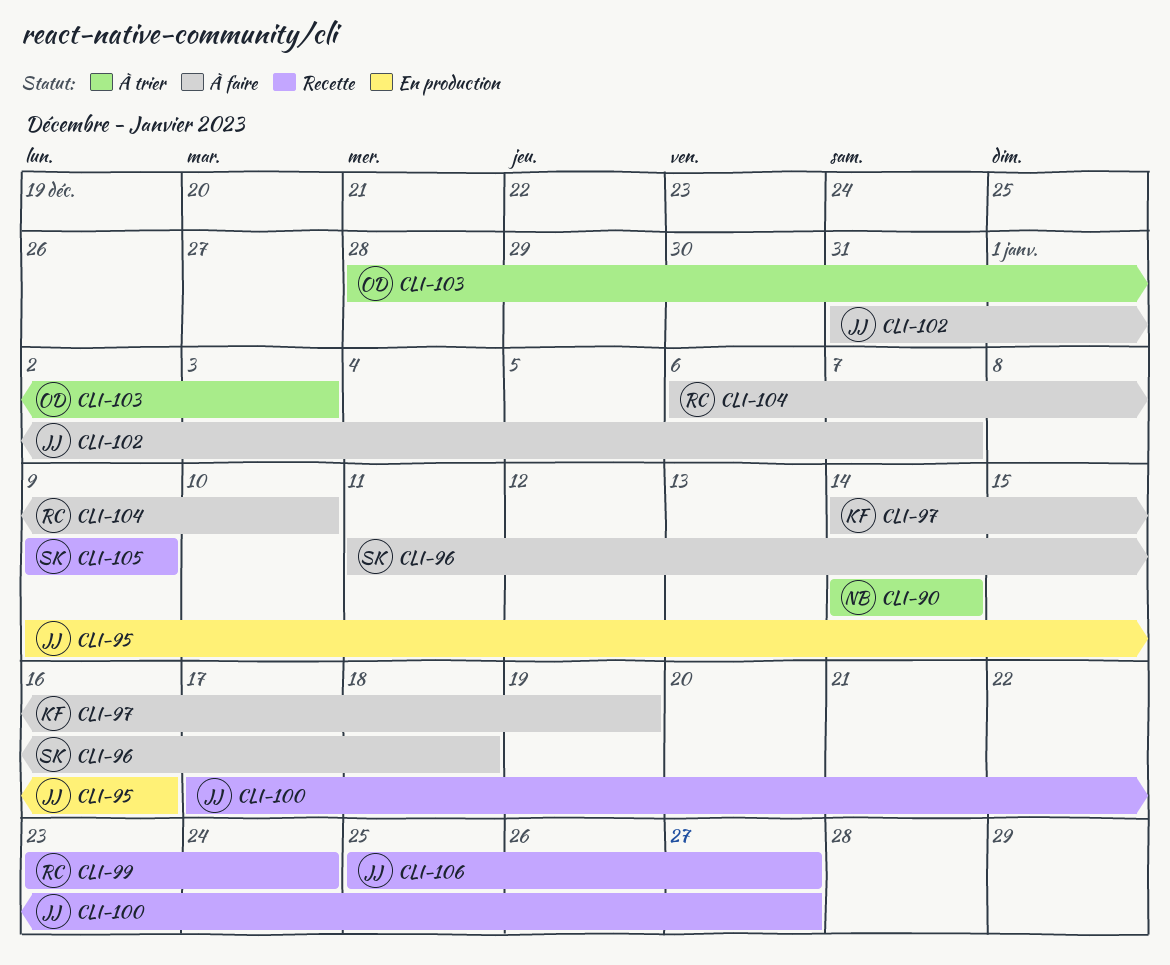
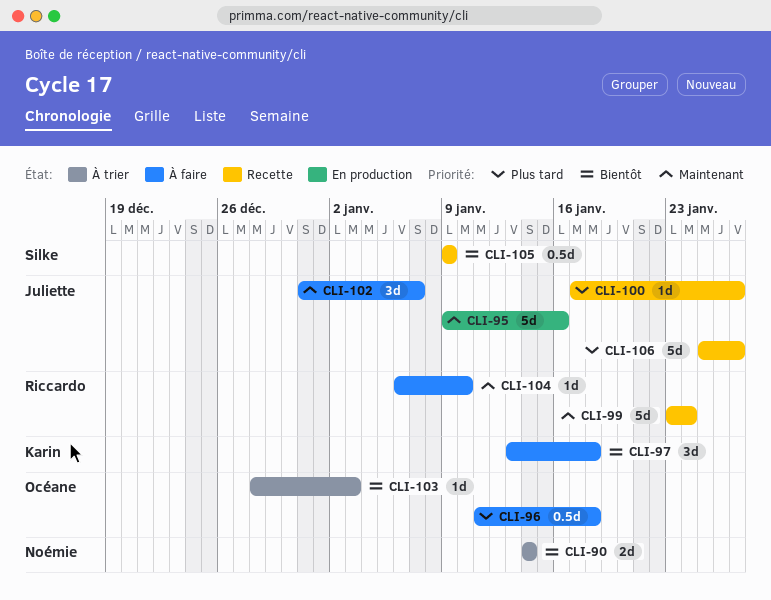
CLI-96, owner: Silke -> Océane
CLI-97, start: Jan 14 -> Jan 13
CLI-97, due: Jan 19 -> Jan 18

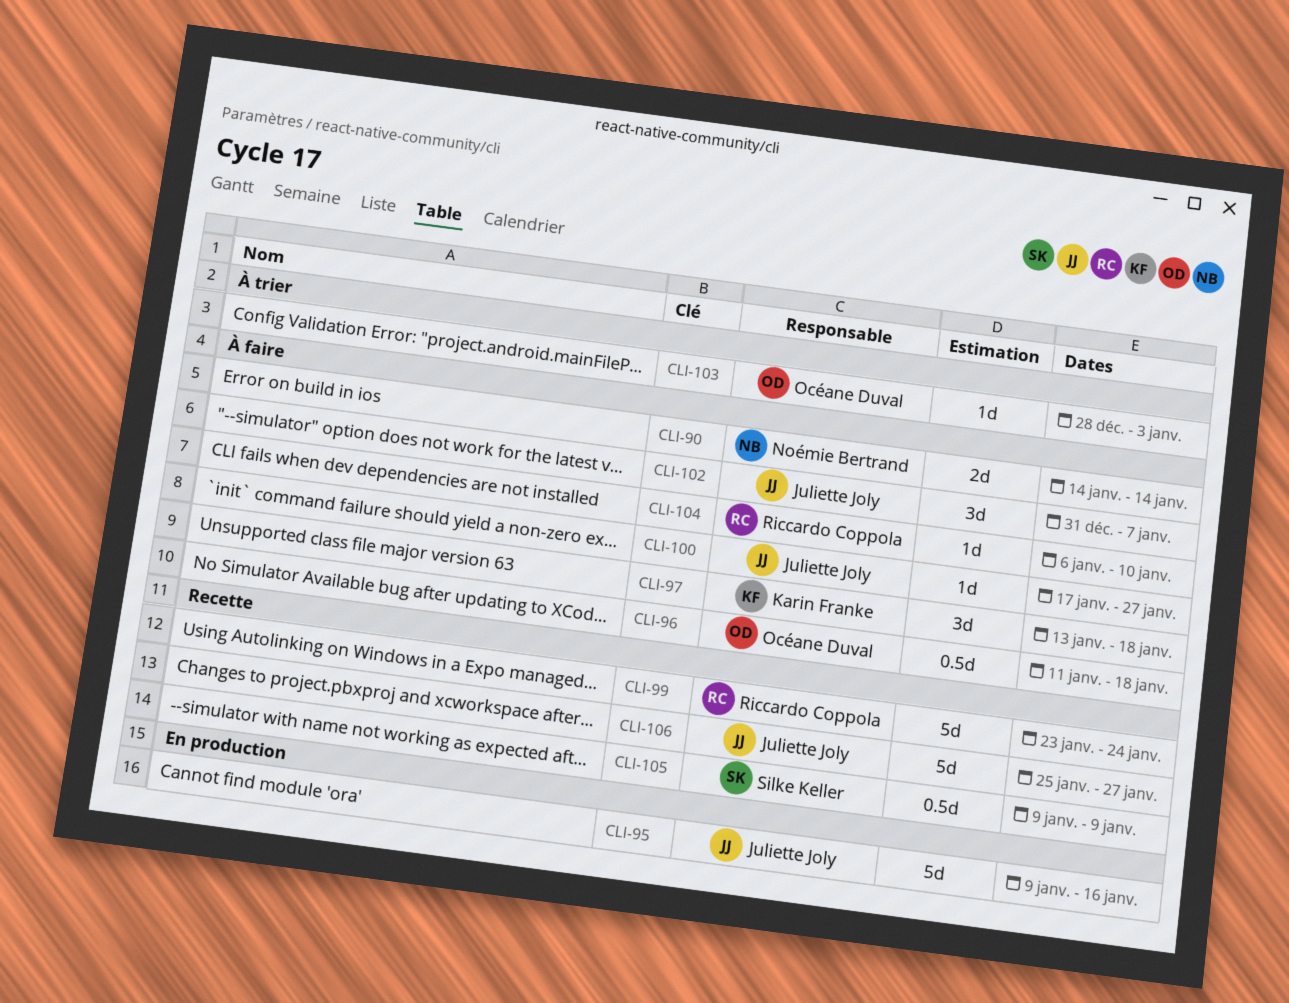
CLI-90, status: À trier -> À faire
CLI-100, status: Recette -> À faire

